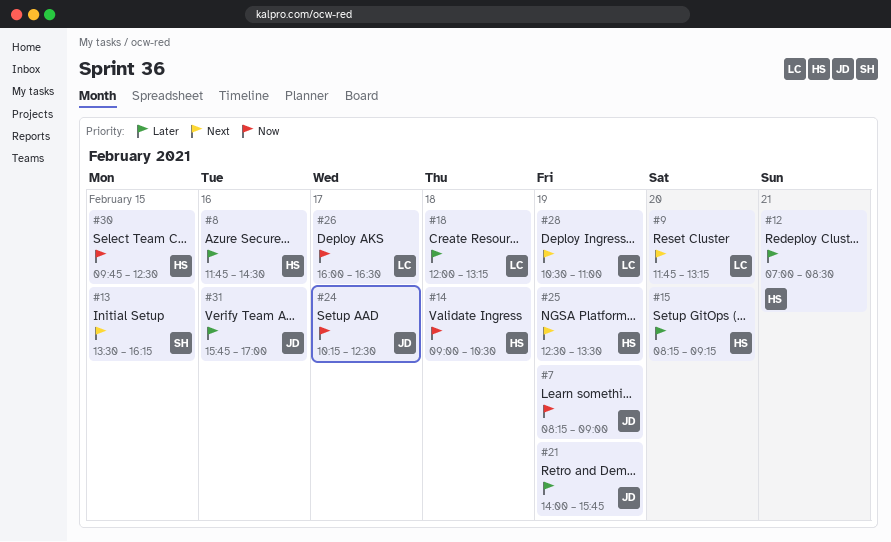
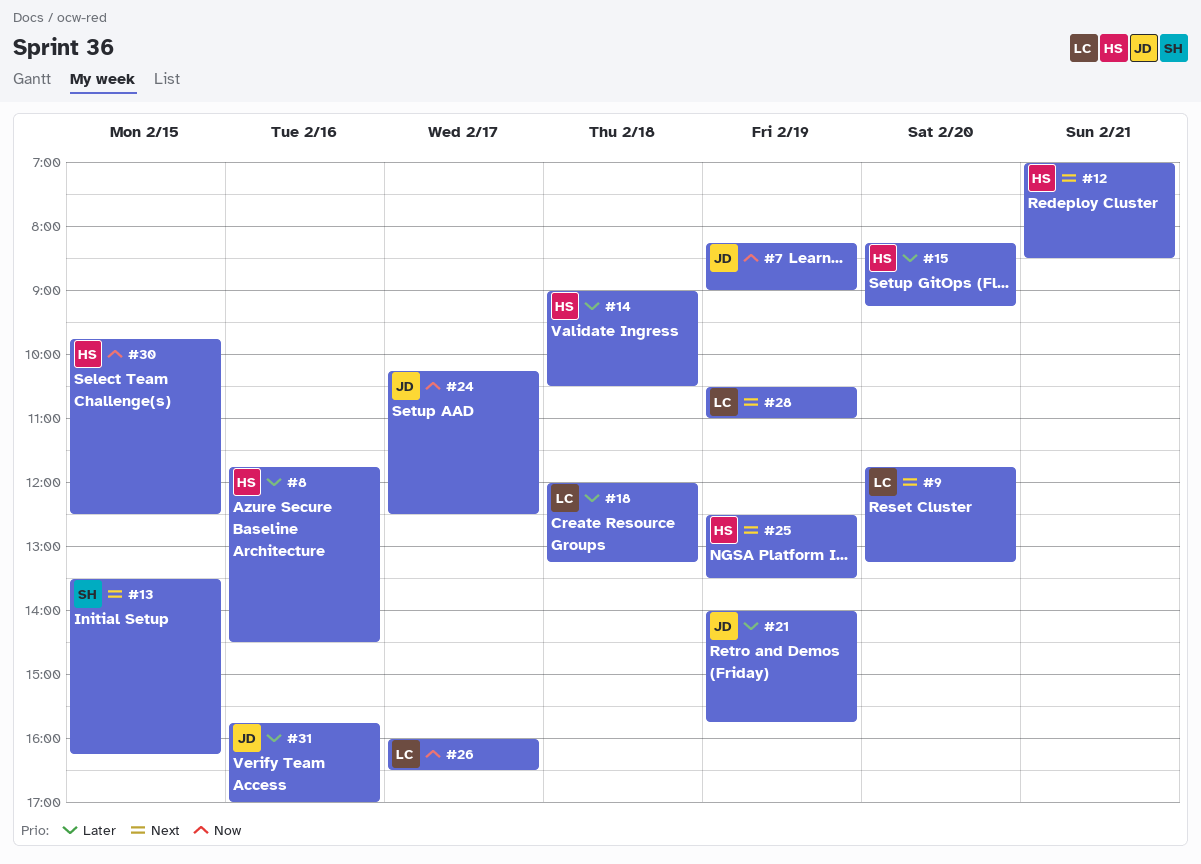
#12, priority: Later -> Next
#14, priority: Now -> Later

